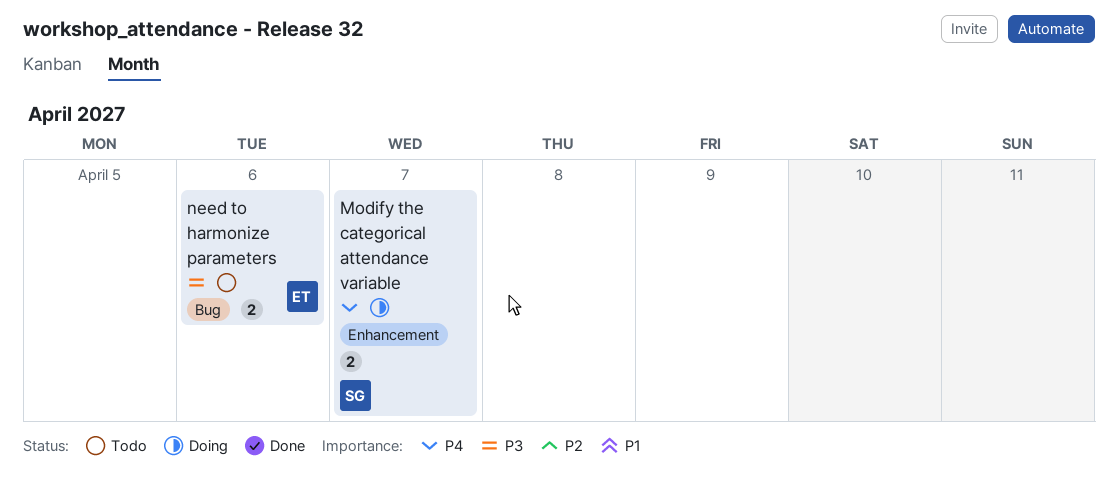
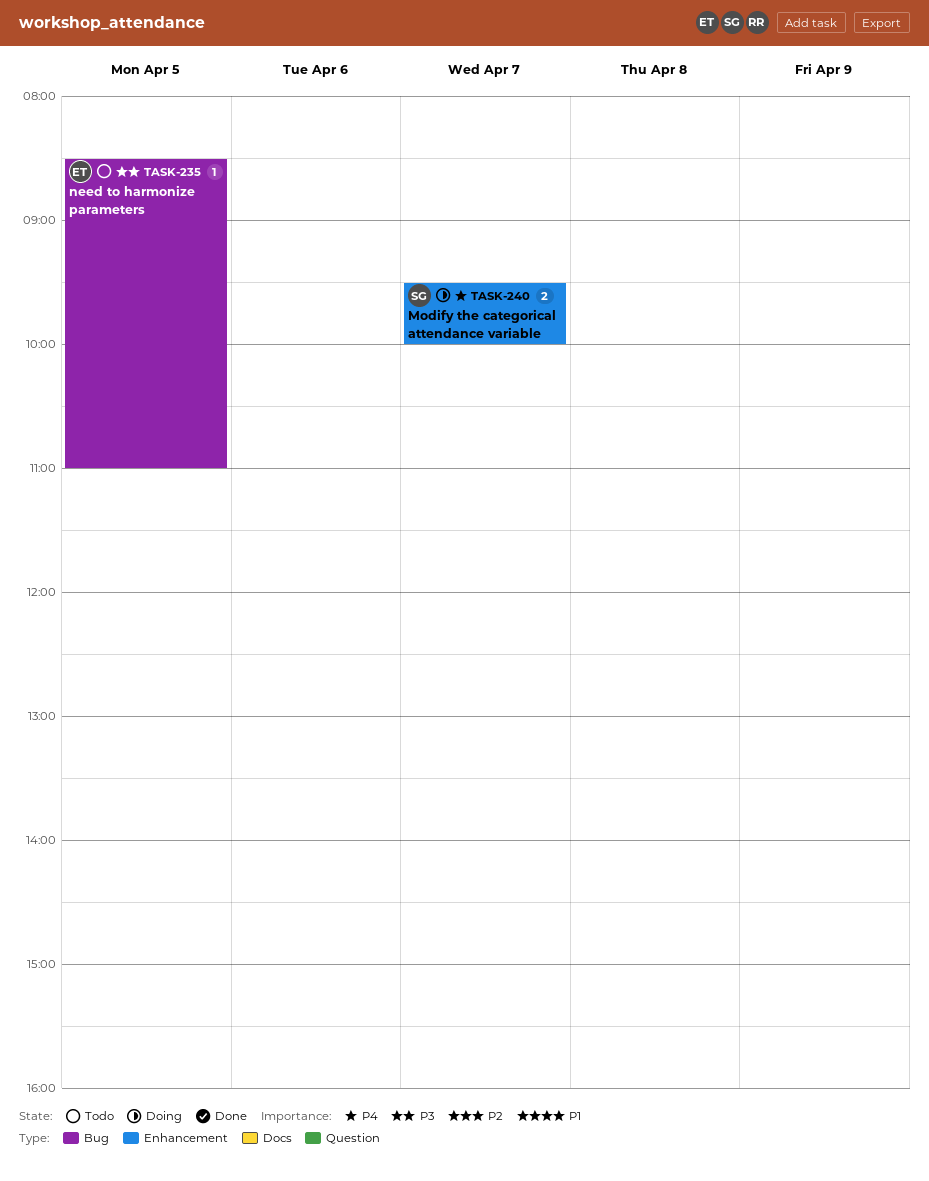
need to harmonize parameters, estimate: 2 -> 1
need to harmonize parameters, day: Apr 6 -> Apr 5

